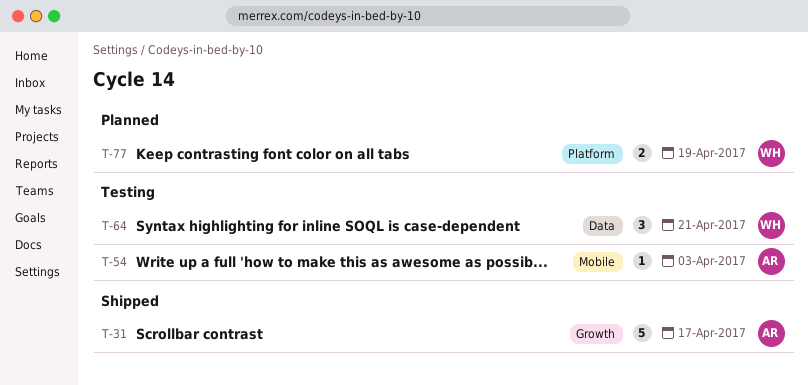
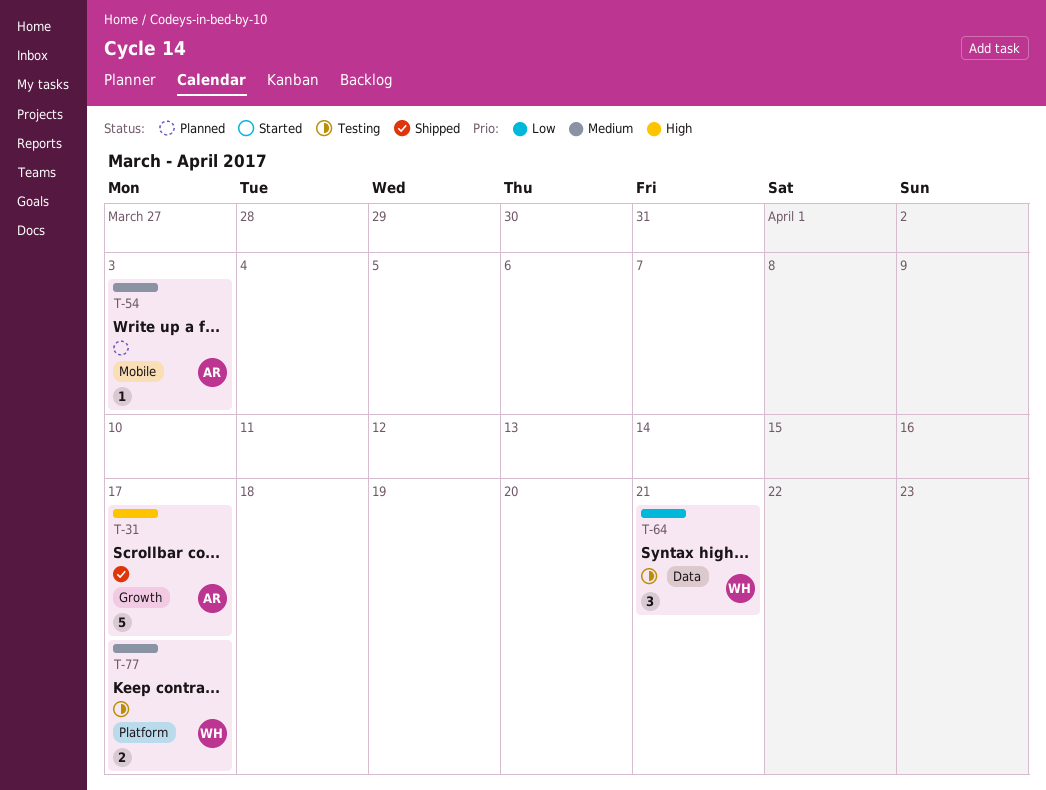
T-54, status: Testing -> Planned
T-77, status: Planned -> Testing
T-77, due: Apr 19 -> Apr 17

